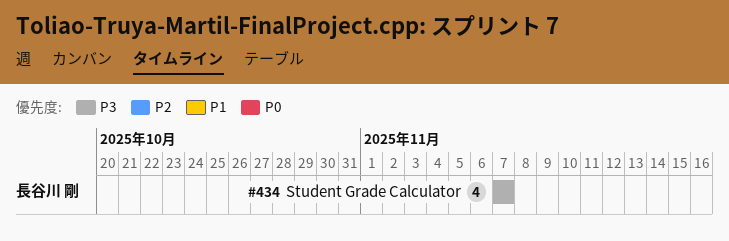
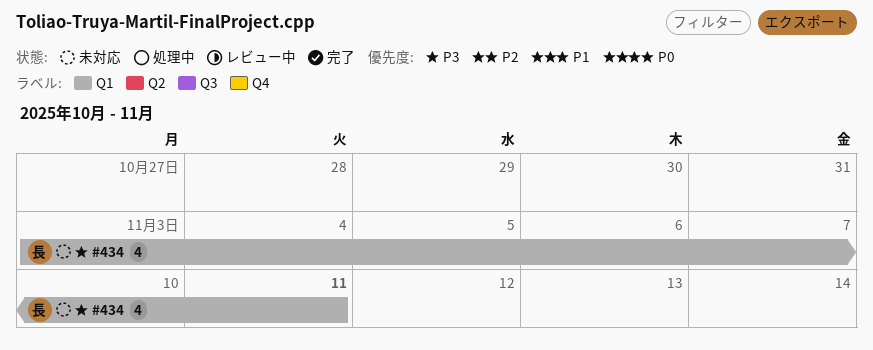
#434, start: Nov 7 -> Nov 3
#434, due: Nov 7 -> Nov 11

